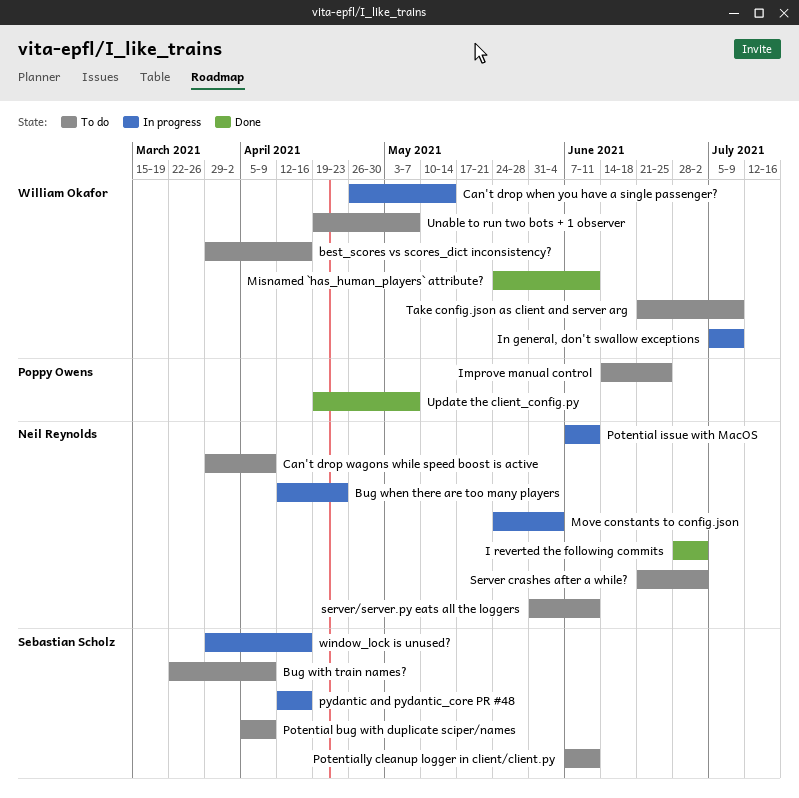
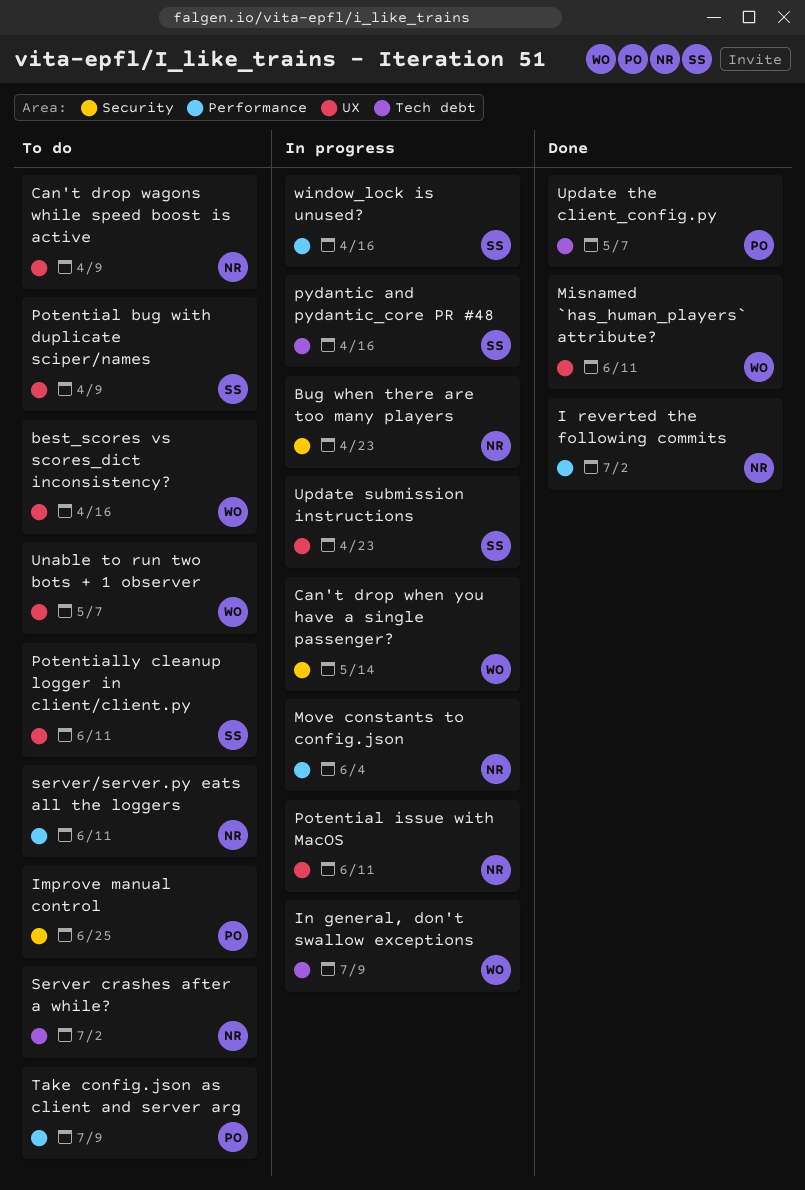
Bug with train names?: present -> none
Take config.json as client and server arg, owner: William Okafor -> Poppy Owens
Update submission instructions: none -> present

